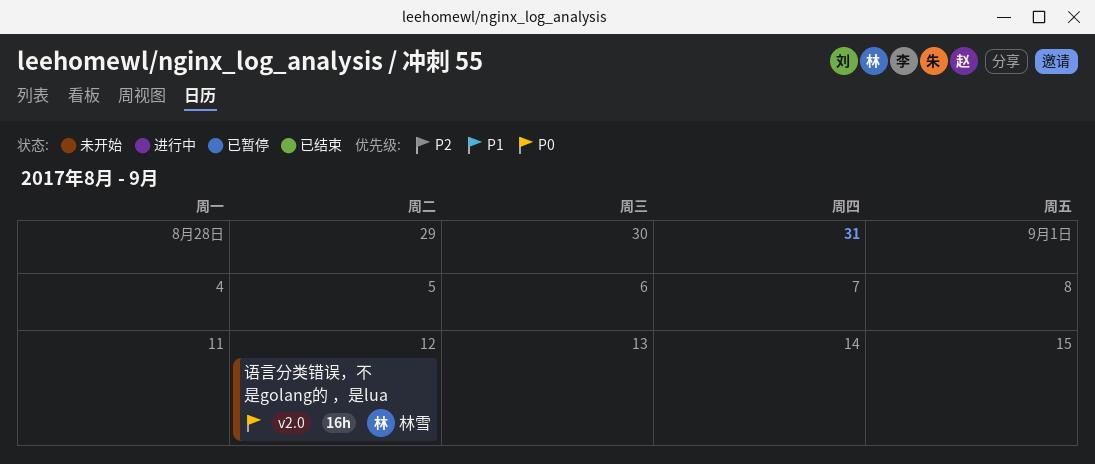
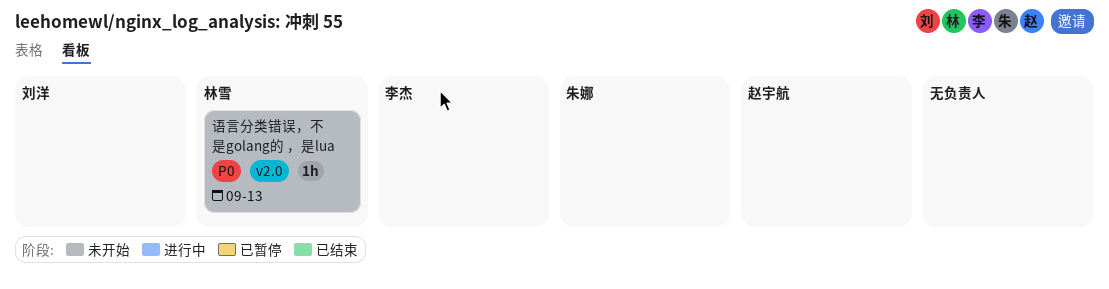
语言分类错误，不是golang的 ，是lua, estimate: 16h -> 1h
语言分类错误，不是golang的 ，是lua, due: Sep 12 -> Sep 13

